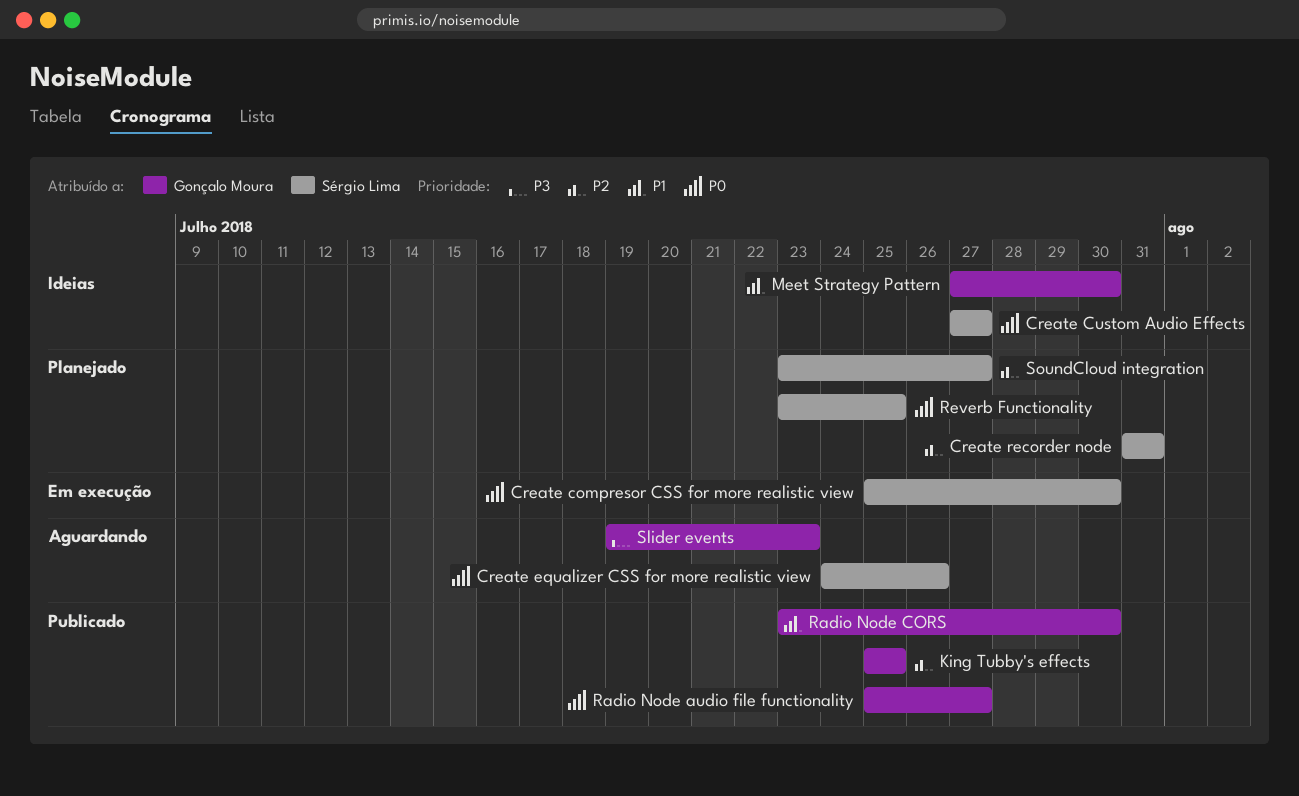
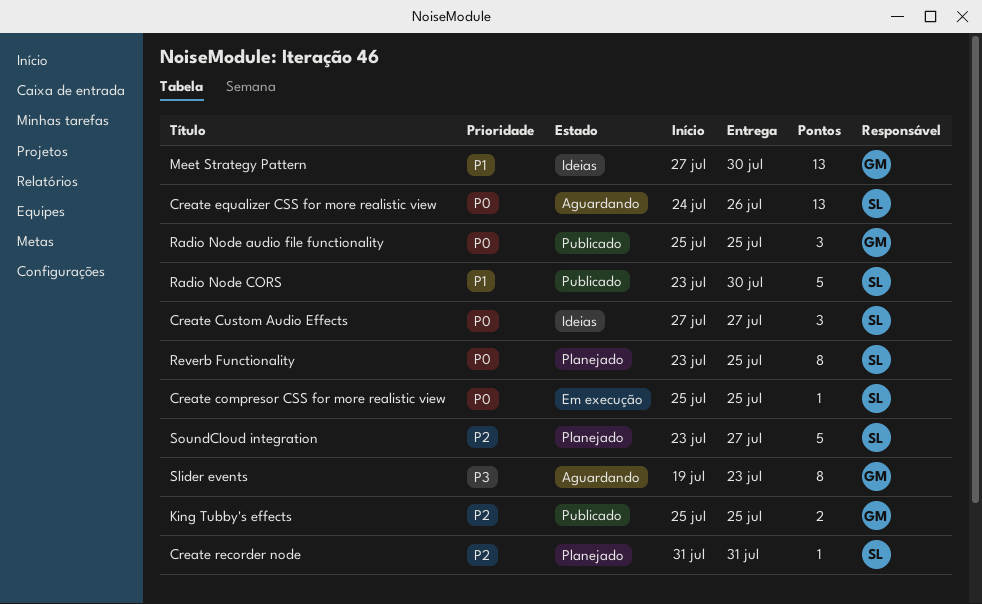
Create compresor CSS for more realistic view, due: Jul 30 -> Jul 25
Radio Node audio file functionality, due: Jul 27 -> Jul 25
Radio Node CORS, owner: Gonçalo Moura -> Sérgio Lima

